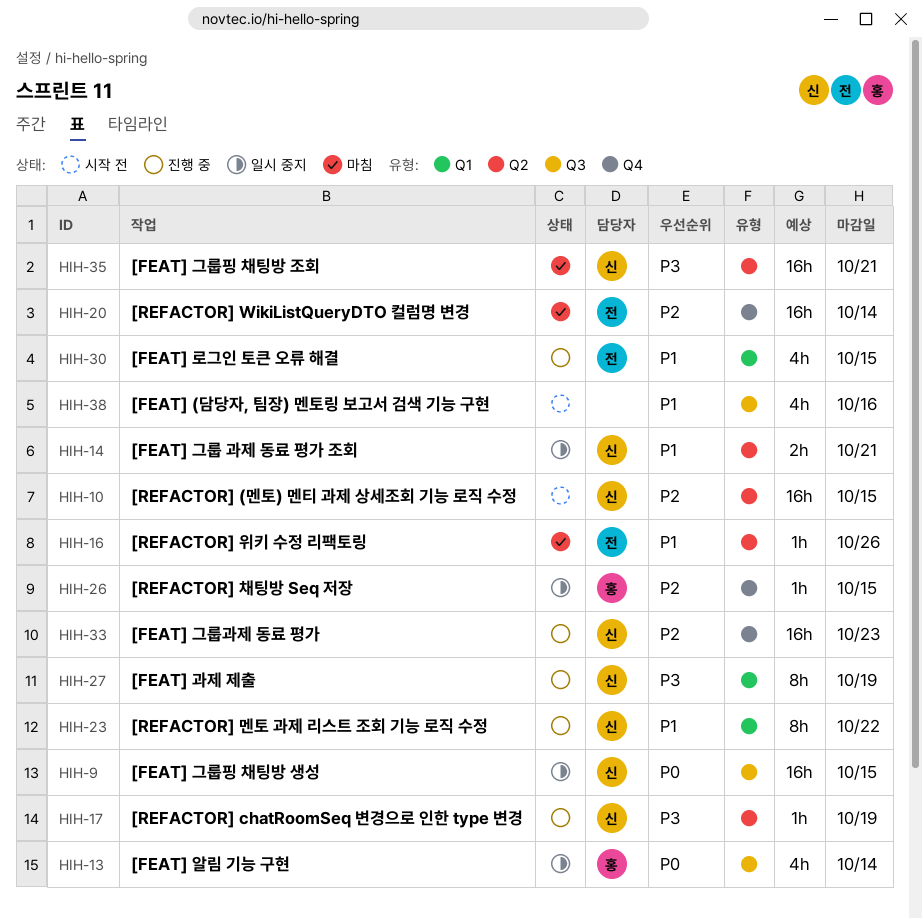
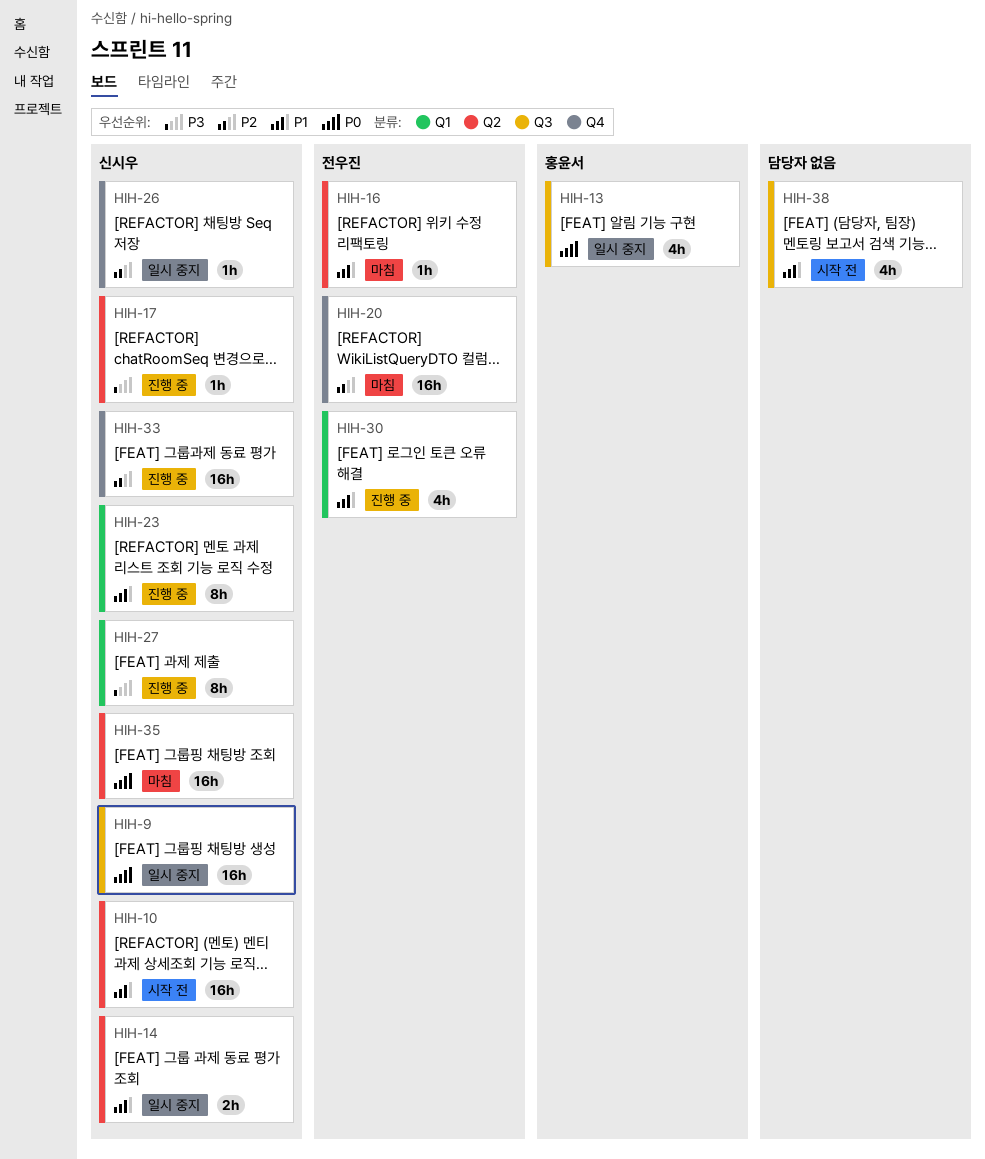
HIH-10, priority: P2 -> P1
HIH-26, owner: 홍윤서 -> 신시우
HIH-35, priority: P3 -> P0

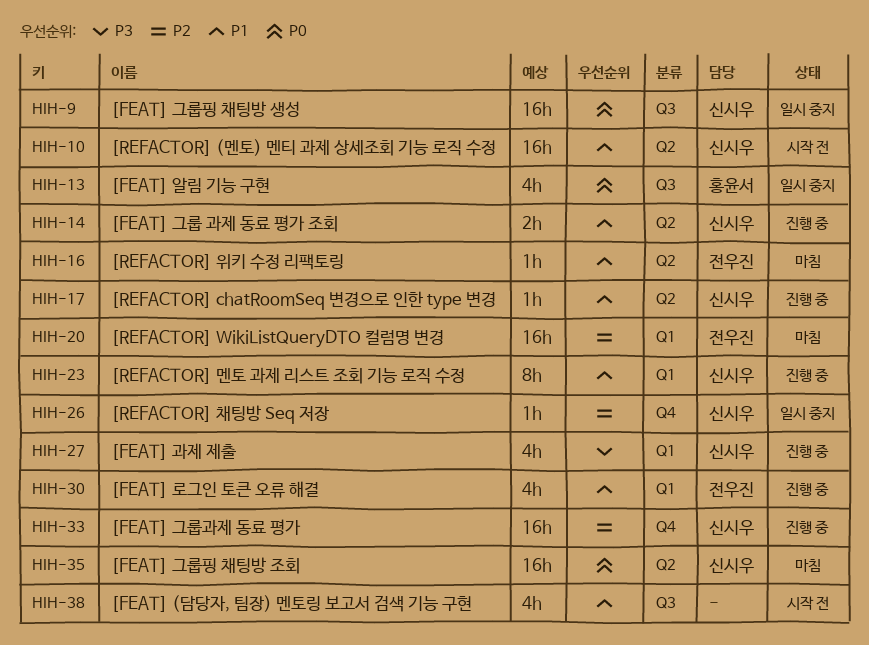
HIH-14, status: 일시 중지 -> 진행 중
HIH-17, priority: P3 -> P1
HIH-20, label: Q4 -> Q1
HIH-27, estimate: 8h -> 4h

